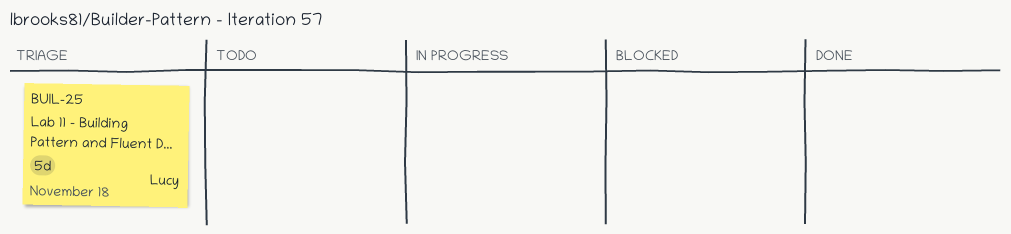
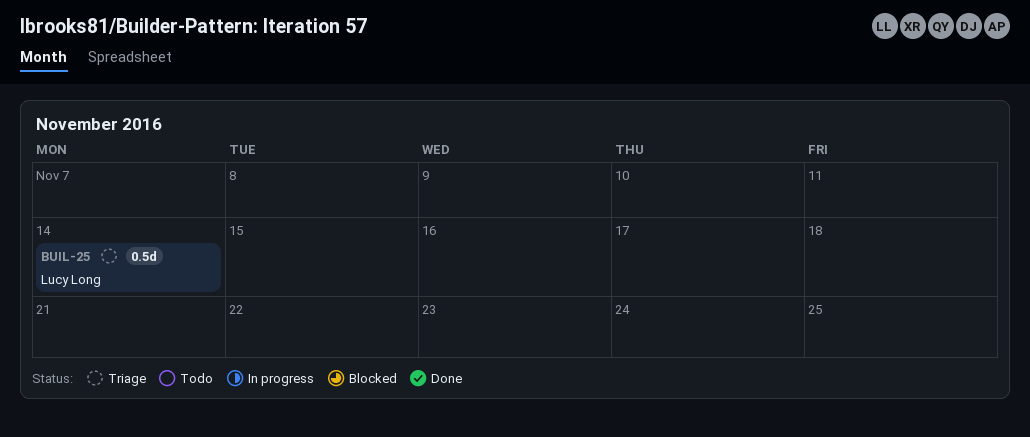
BUIL-25, estimate: 5d -> 0.5d
BUIL-25, due: Nov 18 -> Nov 14

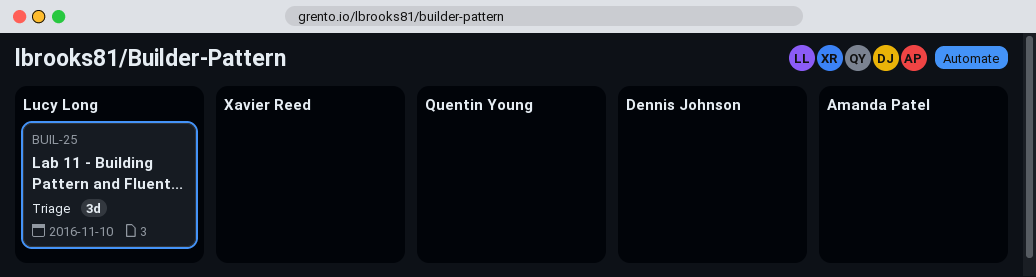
BUIL-25, estimate: 0.5d -> 3d
BUIL-25, due: Nov 14 -> Nov 10

